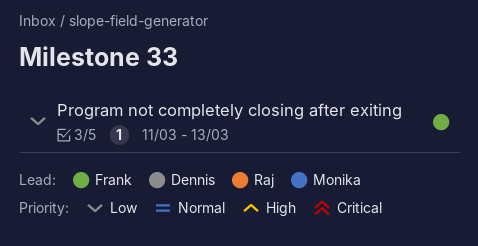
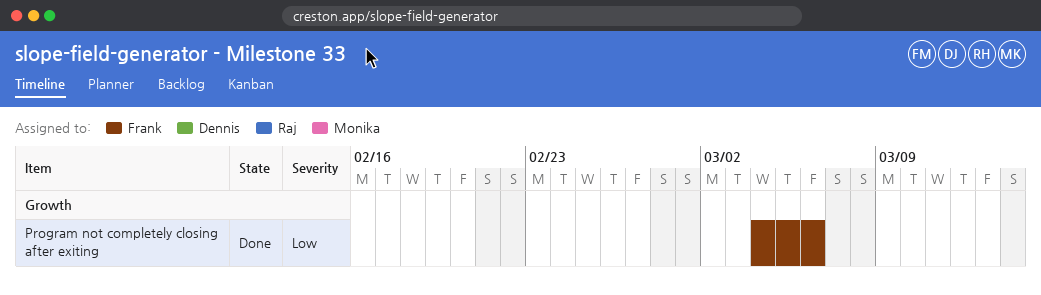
Program not completely closing after exiting, start: Mar 11 -> Mar 4
Program not completely closing after exiting, due: Mar 13 -> Mar 6

